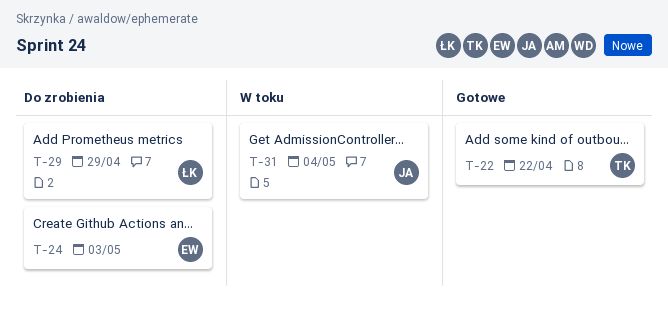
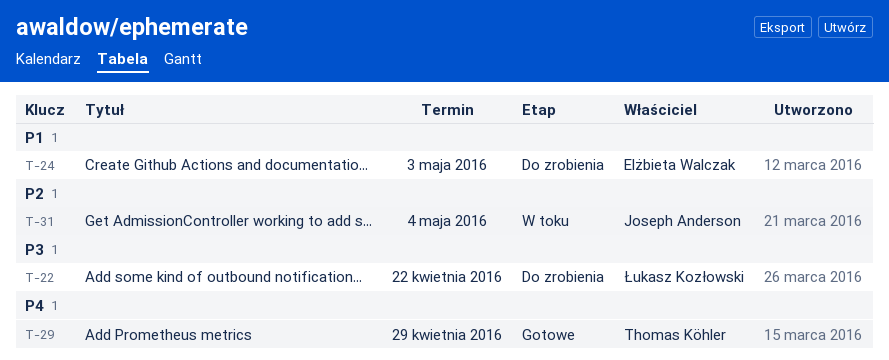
T-22, status: Gotowe -> Do zrobienia
T-22, owner: Thomas Köhler -> Łukasz Kozłowski
T-29, status: Do zrobienia -> Gotowe
T-29, owner: Łukasz Kozłowski -> Thomas Köhler

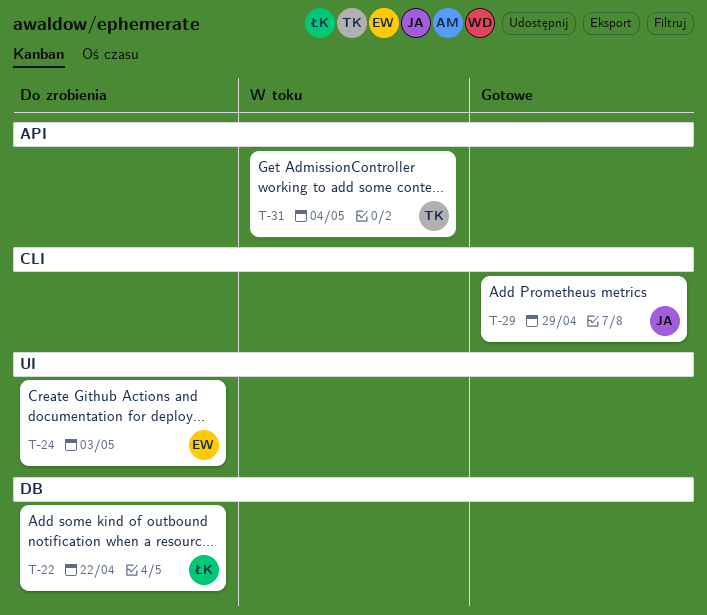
T-29, owner: Thomas Köhler -> Joseph Anderson
T-31, owner: Joseph Anderson -> Thomas Köhler

